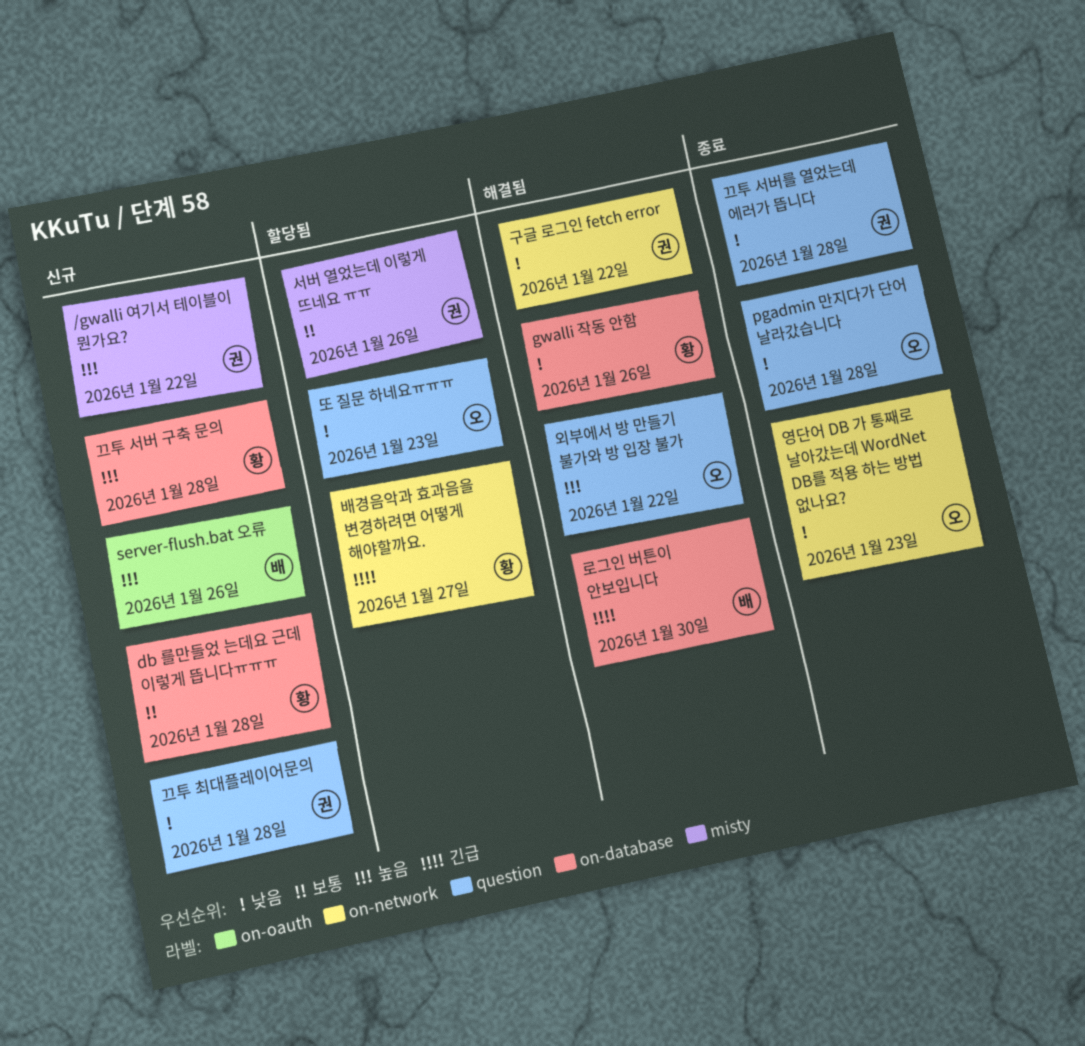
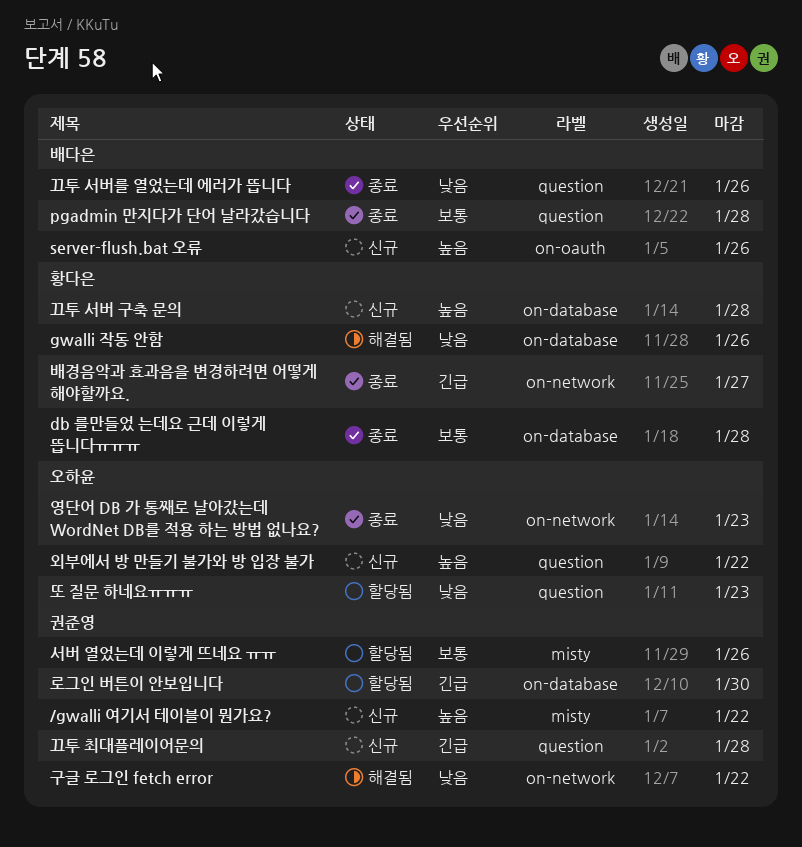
db 를만들었 는데요 근데 이렇게 뜹니다ㅠㅠㅠ, status: 신규 -> 종료
pgadmin 만지다가 단어 날라갔습니다, owner: 오하윤 -> 배다은
pgadmin 만지다가 단어 날라갔습니다, priority: 낮음 -> 보통
끄투 서버를 열었는데 에러가 뜹니다, owner: 권준영 -> 배다은
끄투 서버를 열었는데 에러가 뜹니다, due: Jan 28 -> Jan 26
끄투 최대플레이어문의, priority: 낮음 -> 긴급
로그인 버튼이 안보입니다, status: 해결됨 -> 할당됨
로그인 버튼이 안보입니다, owner: 배다은 -> 권준영
배경음악과 효과음을 변경하려면 어떻게 해야할까요., status: 할당됨 -> 종료
외부에서 방 만들기 불가와 방 입장 불가, status: 해결됨 -> 신규

